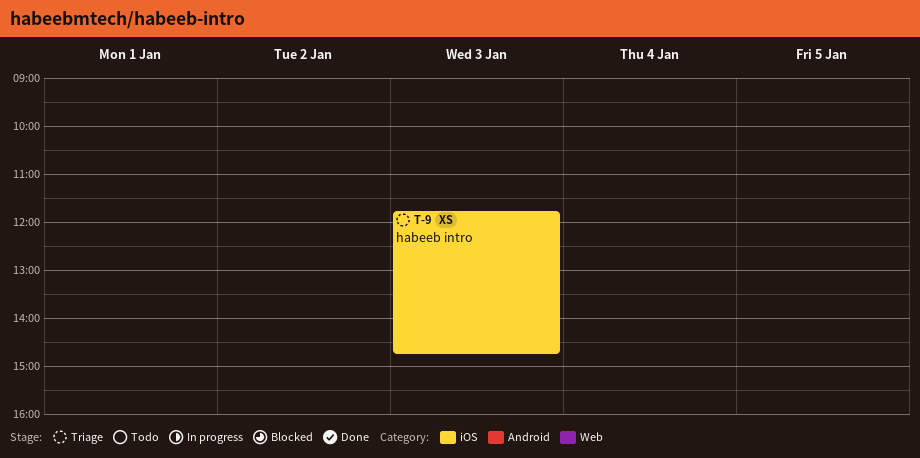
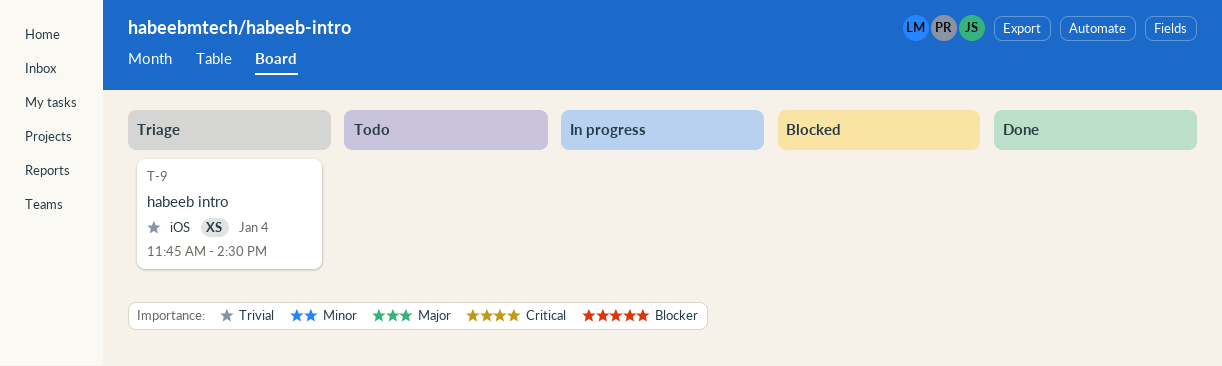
T-9, day: Jan 3 -> Jan 4
T-9, ends: 14:45 -> 14:30

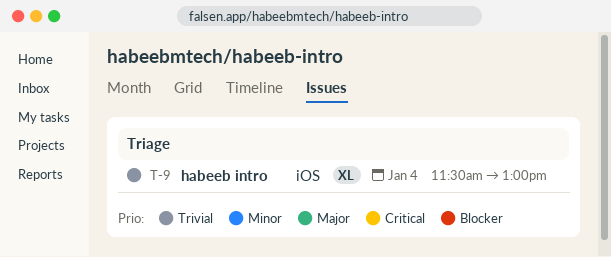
T-9, estimate: XS -> XL
T-9, begins: 11:45 -> 11:30
T-9, ends: 14:30 -> 13:00

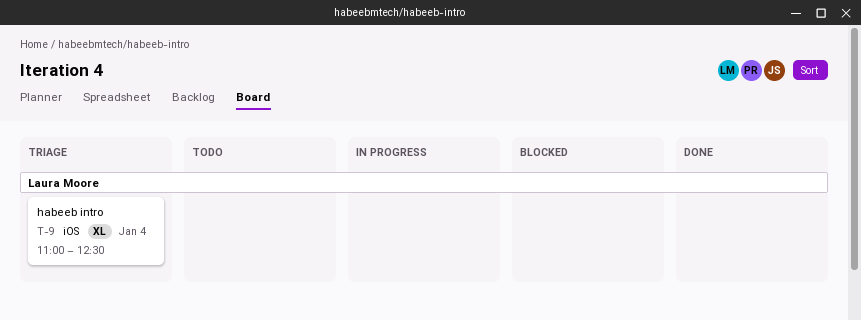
T-9, begins: 11:30 -> 11:00
T-9, ends: 13:00 -> 12:30

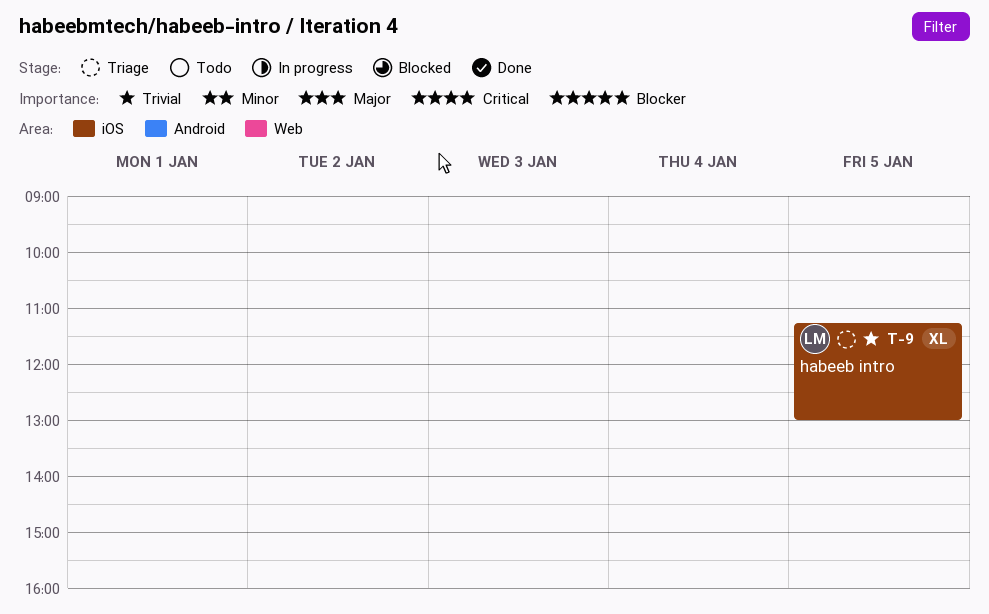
T-9, day: Jan 4 -> Jan 5
T-9, begins: 11:00 -> 11:15
T-9, ends: 12:30 -> 13:00

